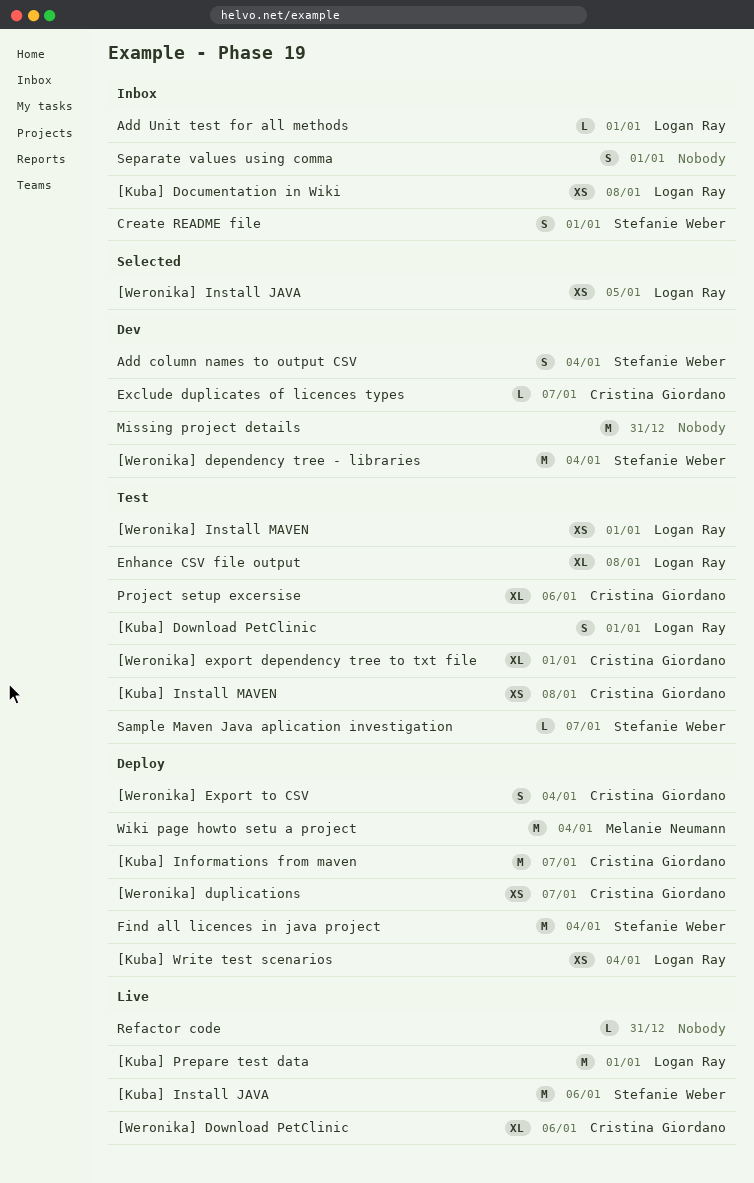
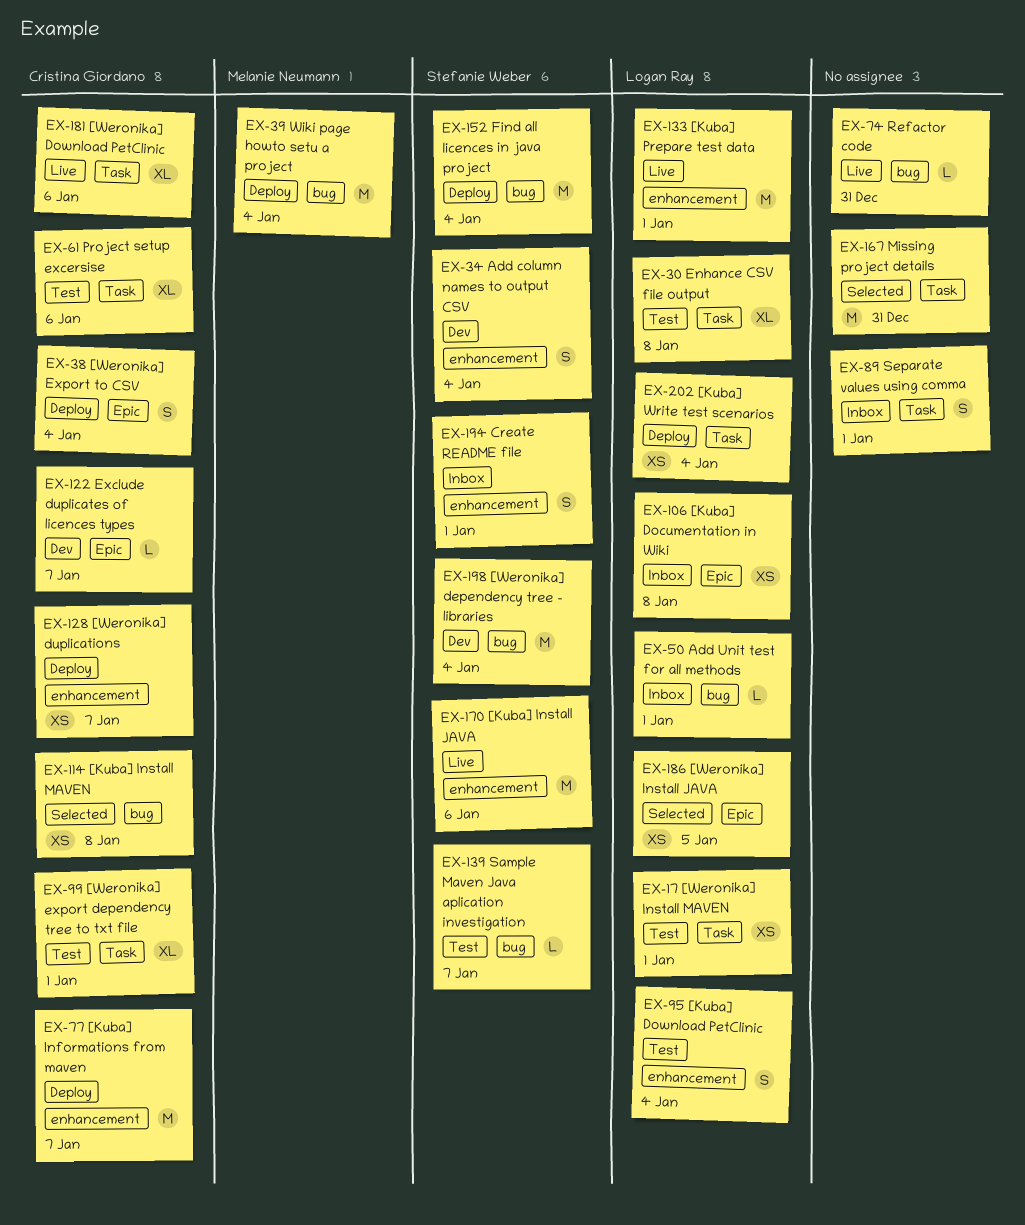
[Kuba] Download PetClinic, due: Jan 1 -> Jan 4
[Kuba] Install MAVEN, status: Test -> Selected
Missing project details, status: Dev -> Selected

